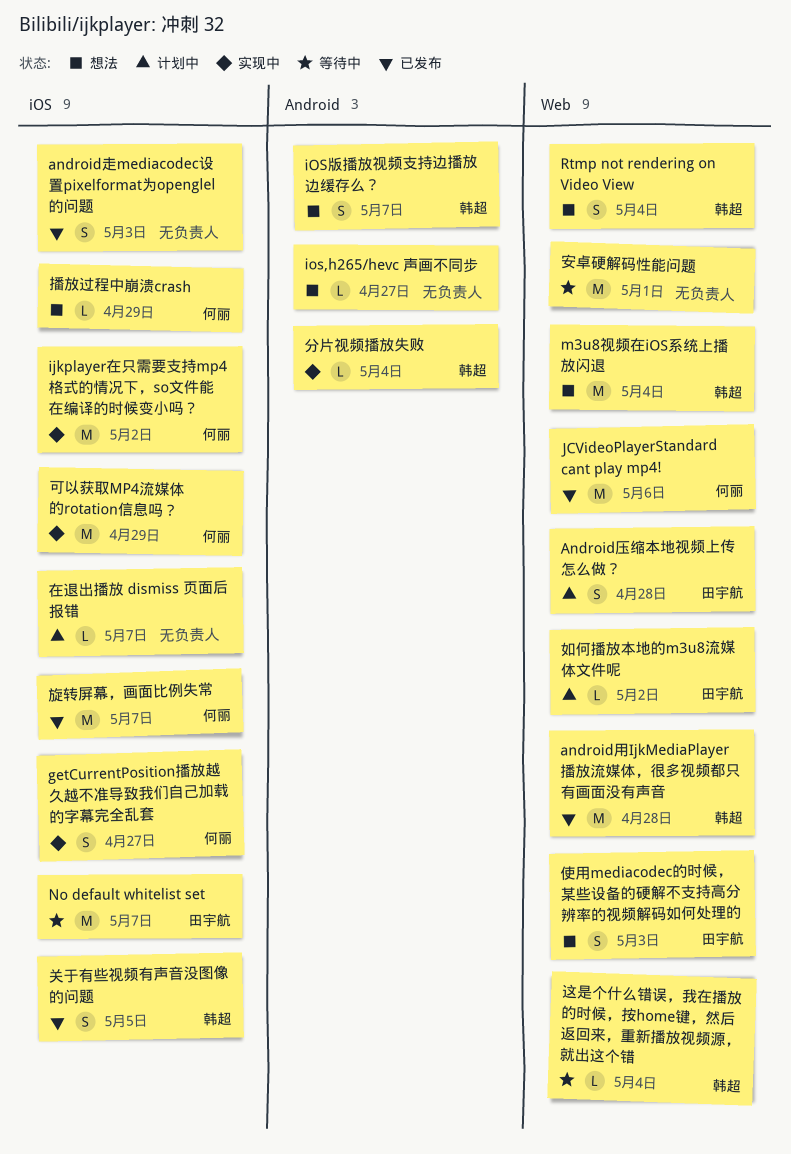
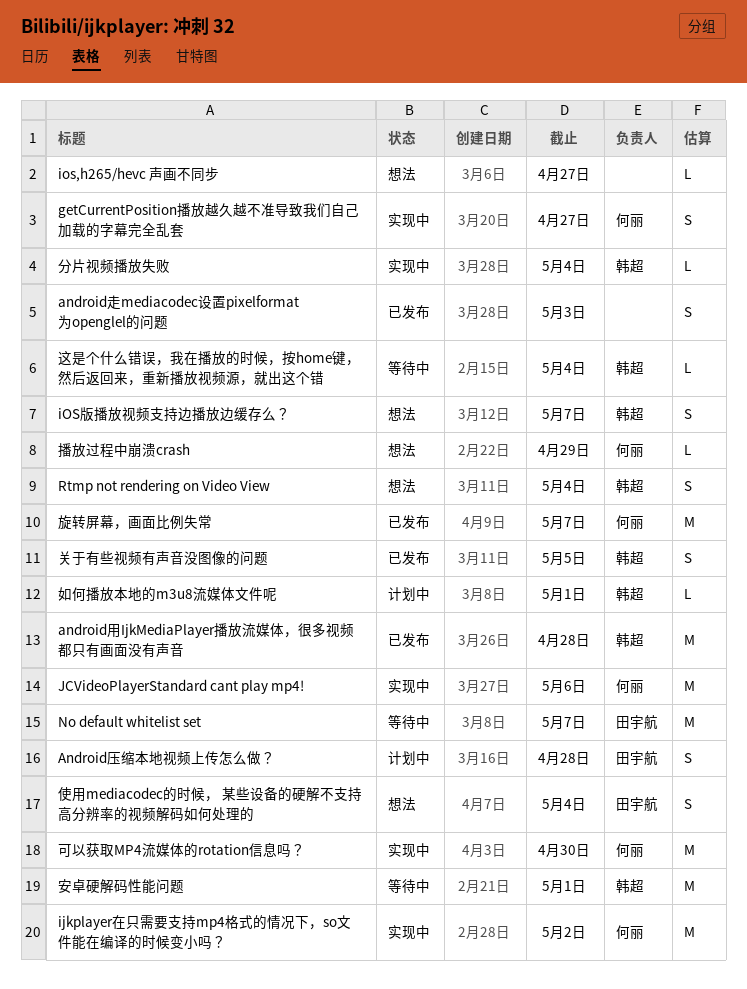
JCVideoPlayerStandard cant play mp4!, status: 已发布 -> 实现中
m3u8视频在iOS系统上播放闪退: present -> none
使用mediacodec的时候， 某些设备的硬解不支持高分辨率的视频解码如何处理的, due: May 3 -> May 4
可以获取MP4流媒体的rotation信息吗？, due: Apr 29 -> Apr 30
在退出播放 dismiss 页面后 报错: present -> none
如何播放本地的m3u8流媒体文件呢, owner: 田宇航 -> 韩超
如何播放本地的m3u8流媒体文件呢, due: May 2 -> May 1
安卓硬解码性能问题, owner: none -> 韩超

